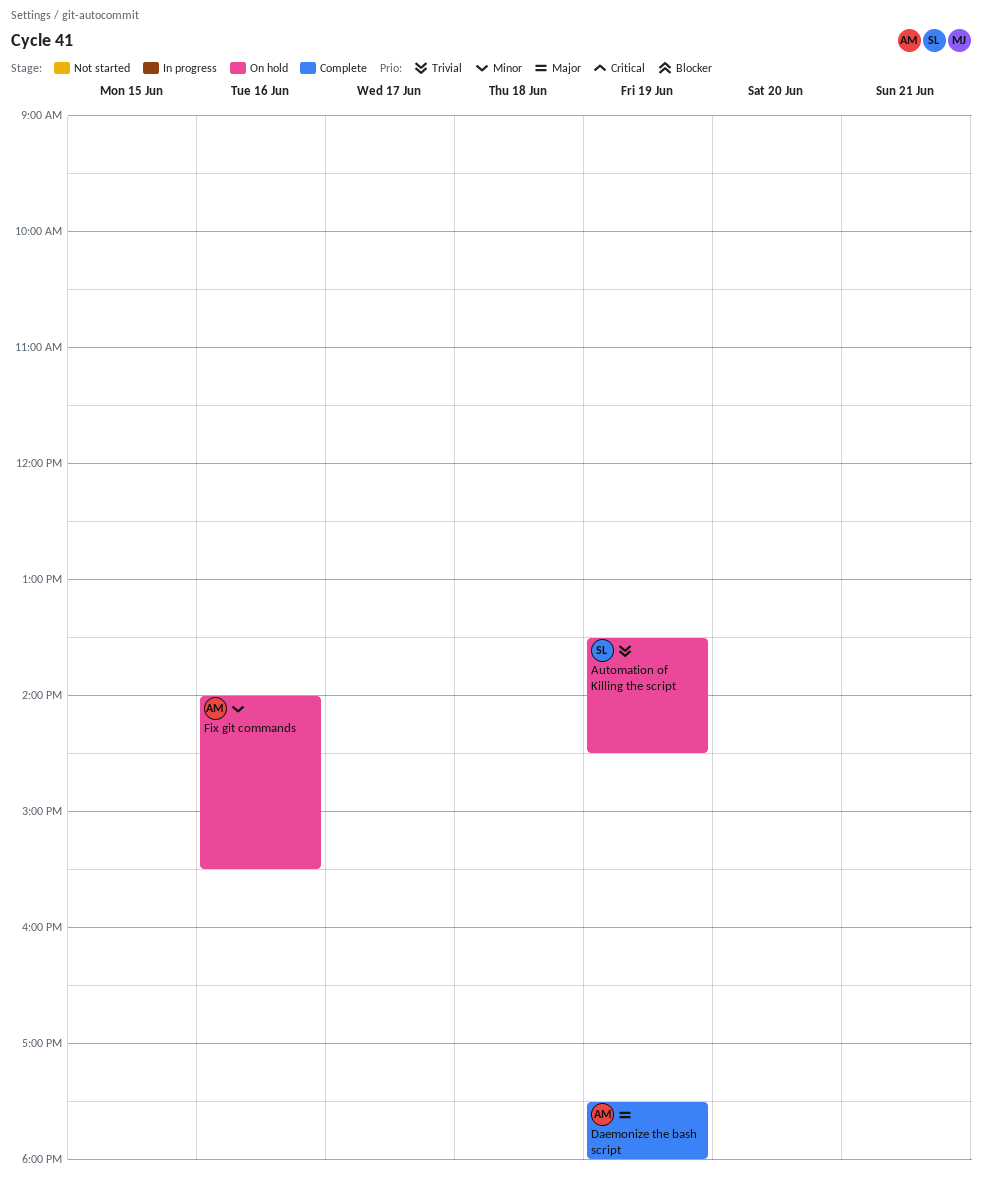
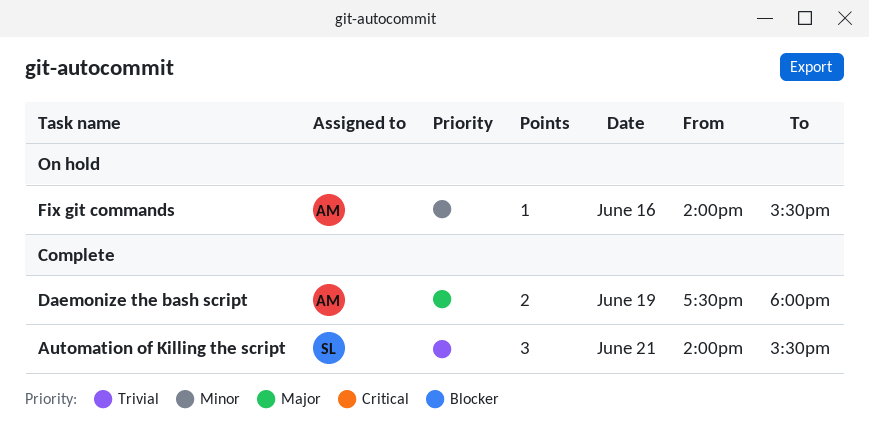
Automation of Killing the script, status: On hold -> Complete
Automation of Killing the script, day: Jun 19 -> Jun 21
Automation of Killing the script, begins: 13:30 -> 14:00
Automation of Killing the script, ends: 14:30 -> 15:30

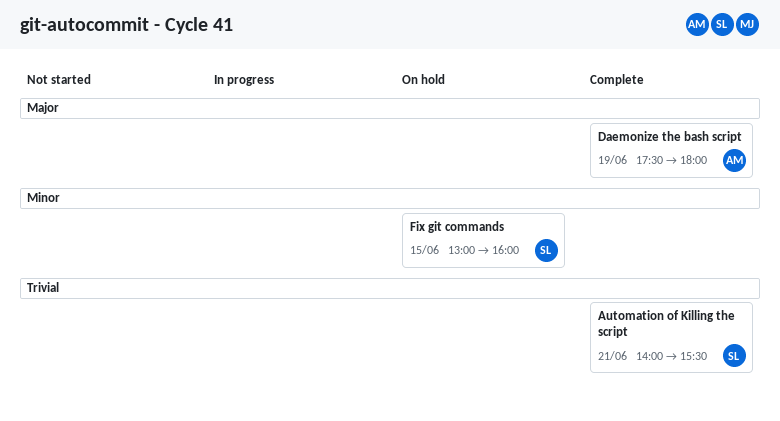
Fix git commands, owner: AM -> SL
Fix git commands, day: Jun 16 -> Jun 15
Fix git commands, begins: 14:00 -> 13:00
Fix git commands, ends: 15:30 -> 16:00

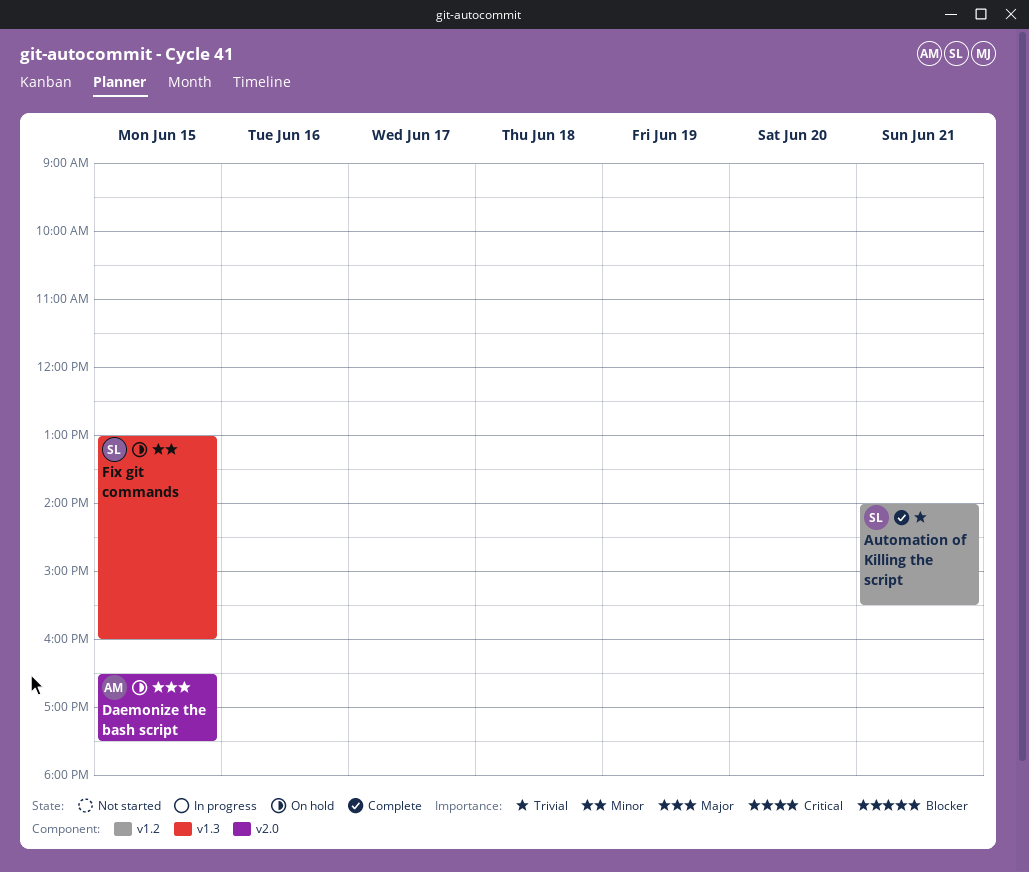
Daemonize the bash script, status: Complete -> On hold
Daemonize the bash script, day: Jun 19 -> Jun 15
Daemonize the bash script, begins: 17:30 -> 16:30
Daemonize the bash script, ends: 18:00 -> 17:30

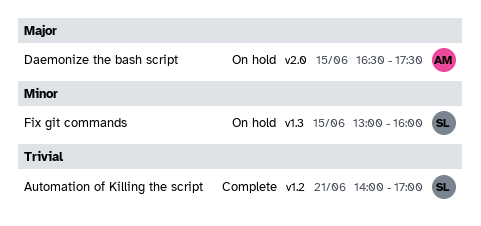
Automation of Killing the script, ends: 15:30 -> 17:00

